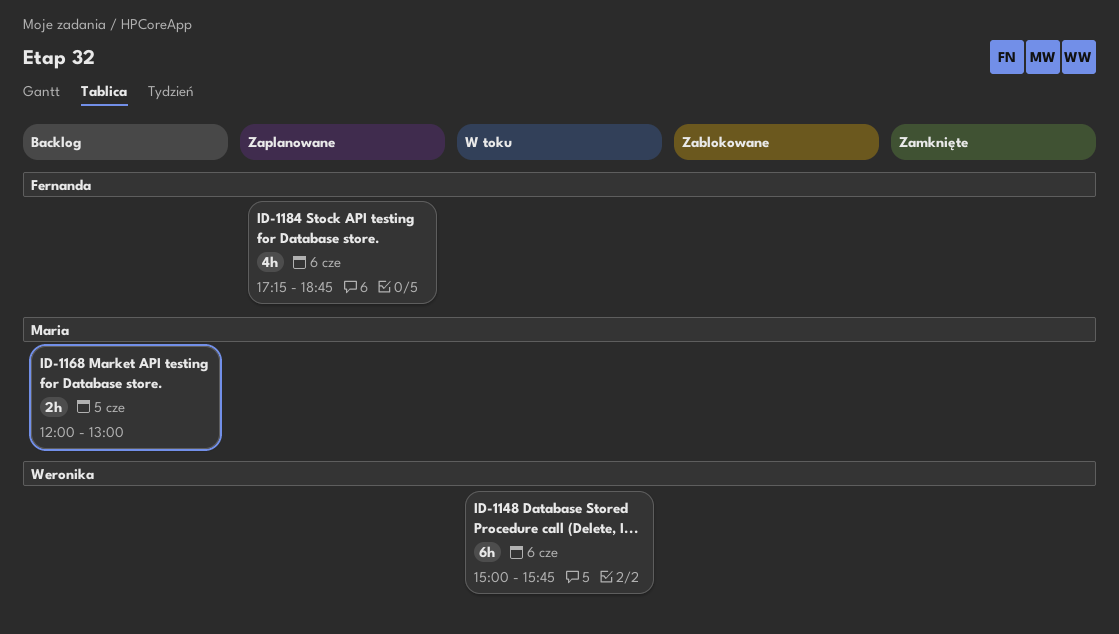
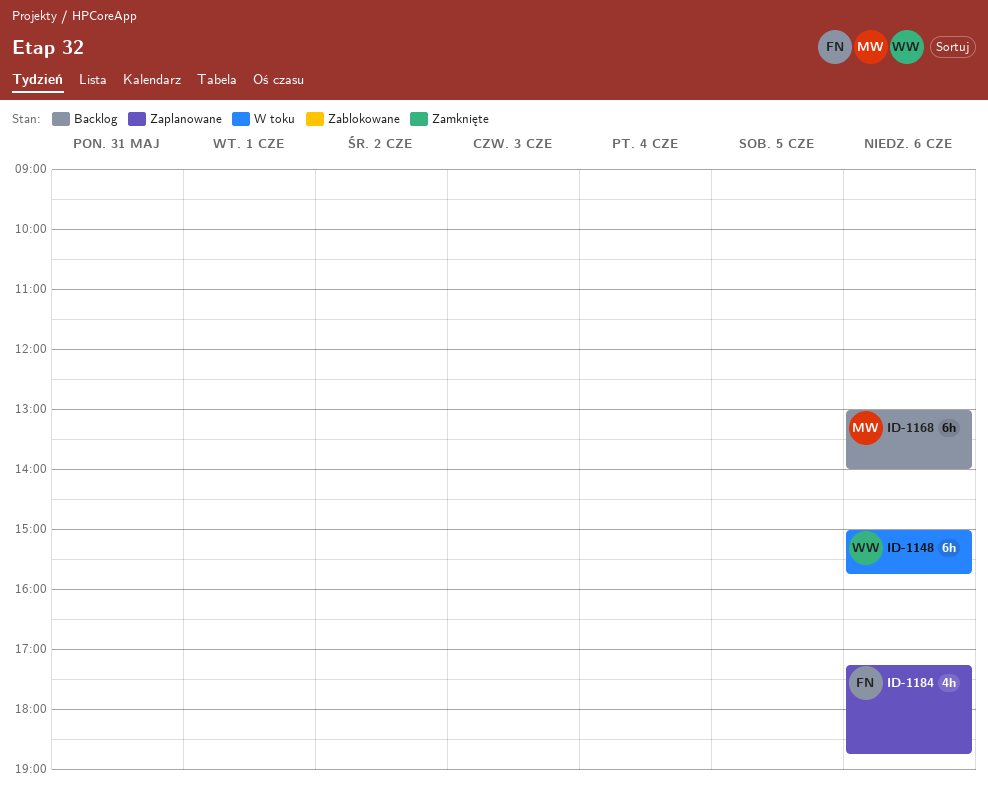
ID-1168, estimate: 2h -> 6h
ID-1168, day: Jun 5 -> Jun 6
ID-1168, begins: 12:00 -> 13:00
ID-1168, ends: 13:00 -> 14:00

